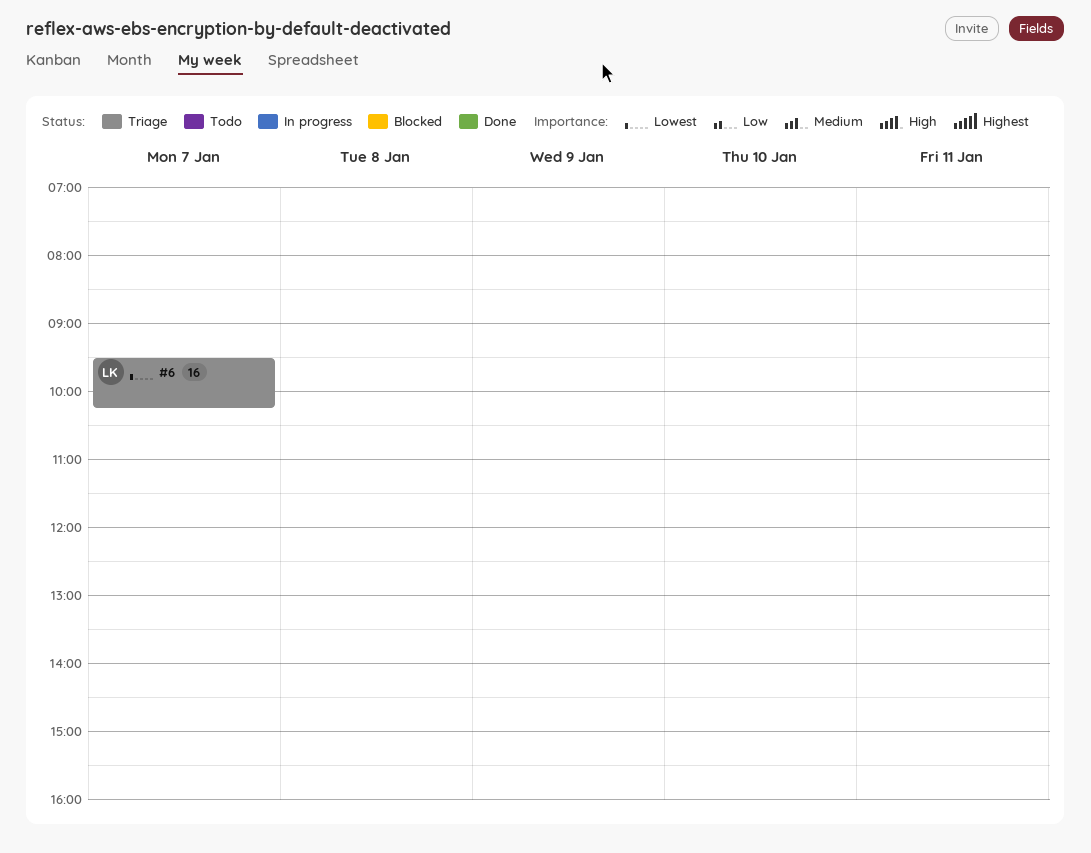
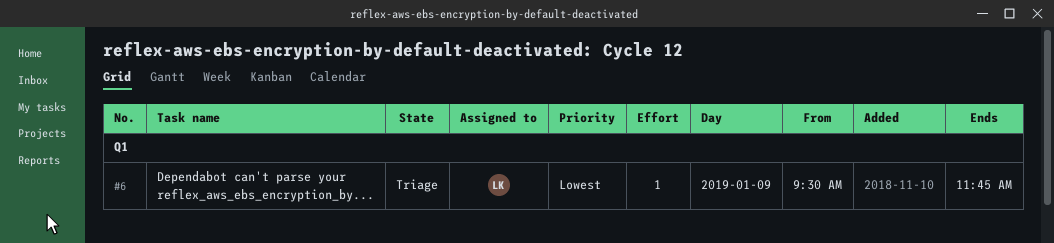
#6, estimate: 16 -> 1
#6, day: Jan 7 -> Jan 9
#6, ends: 10:15 -> 11:45

